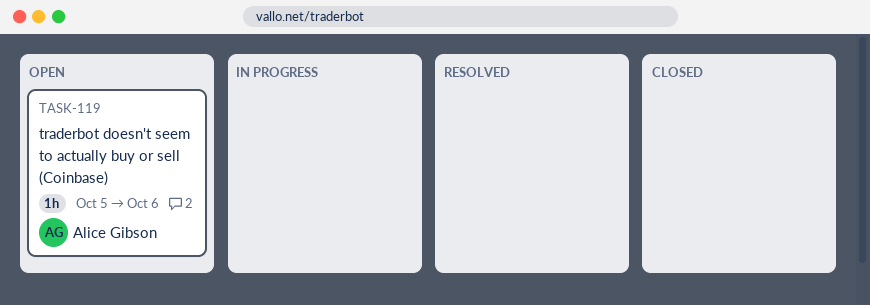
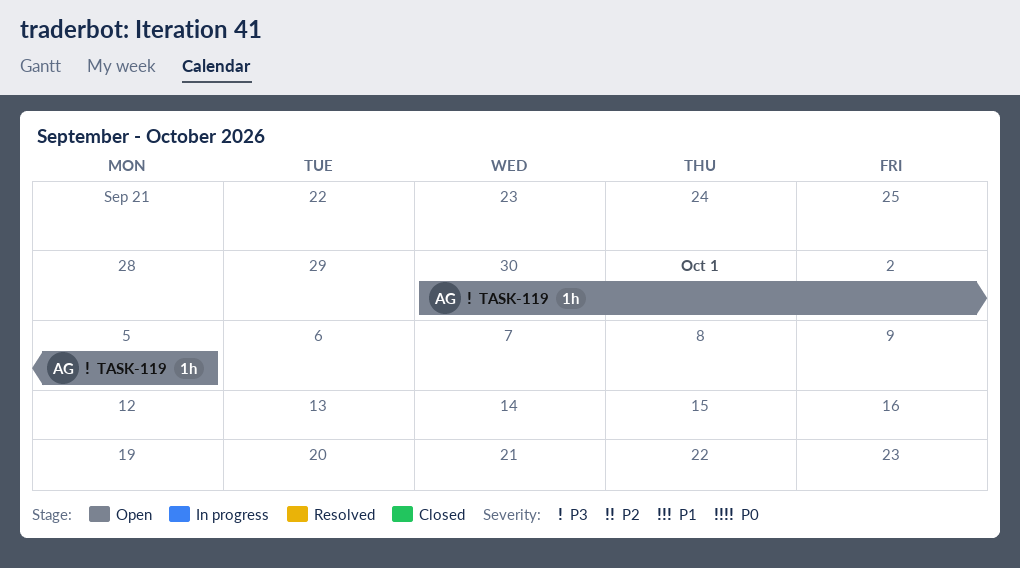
TASK-119, start: Oct 5 -> Sep 30
TASK-119, due: Oct 6 -> Oct 5

